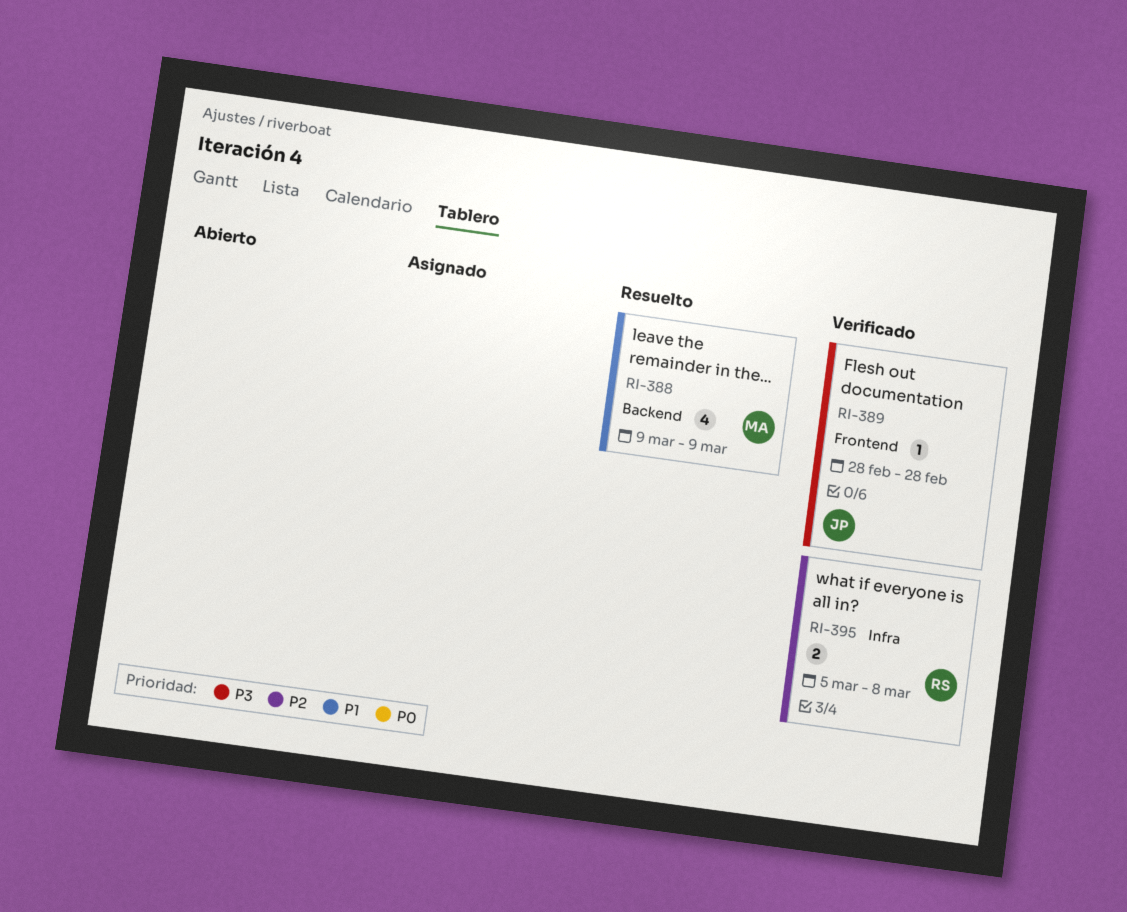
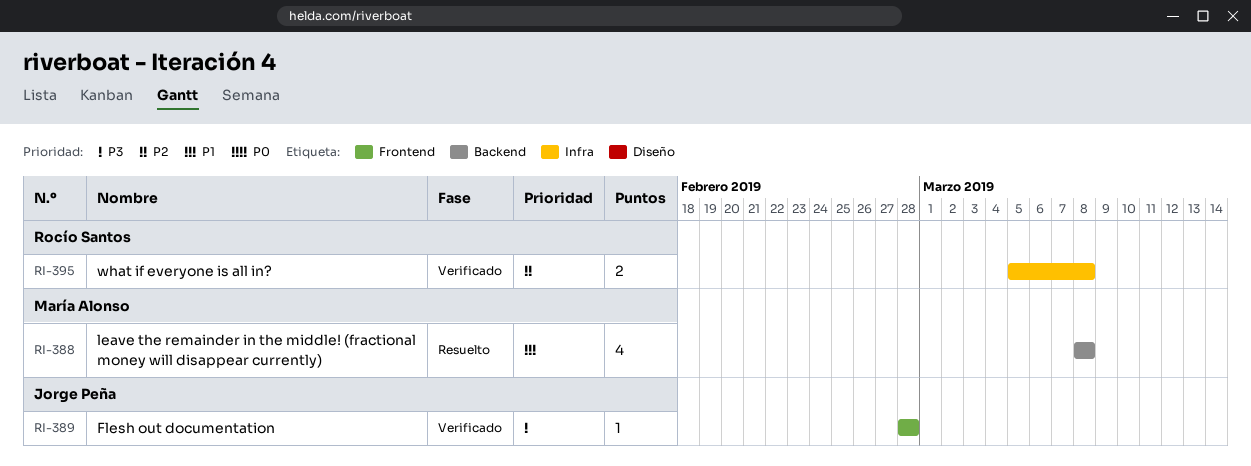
RI-388, start: Mar 9 -> Mar 8
RI-388, due: Mar 9 -> Mar 8

